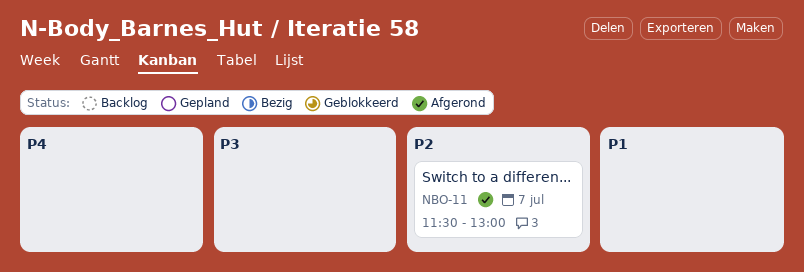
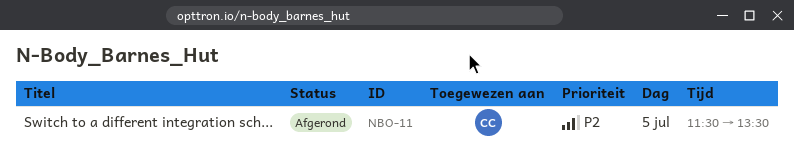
NBO-11, day: Jul 7 -> Jul 5
NBO-11, ends: 13:00 -> 13:30

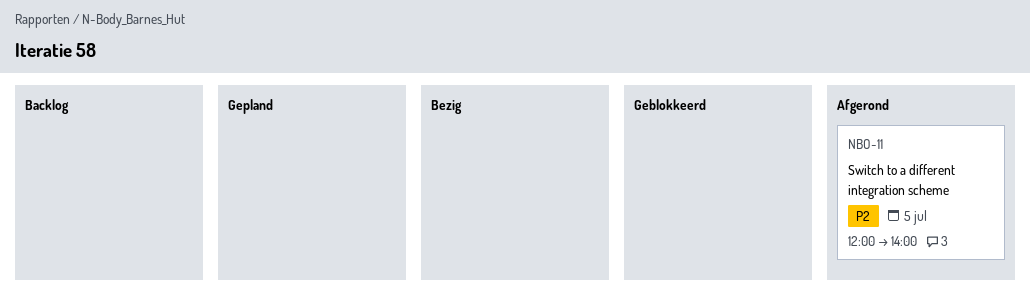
NBO-11, begins: 11:30 -> 12:00
NBO-11, ends: 13:30 -> 14:00

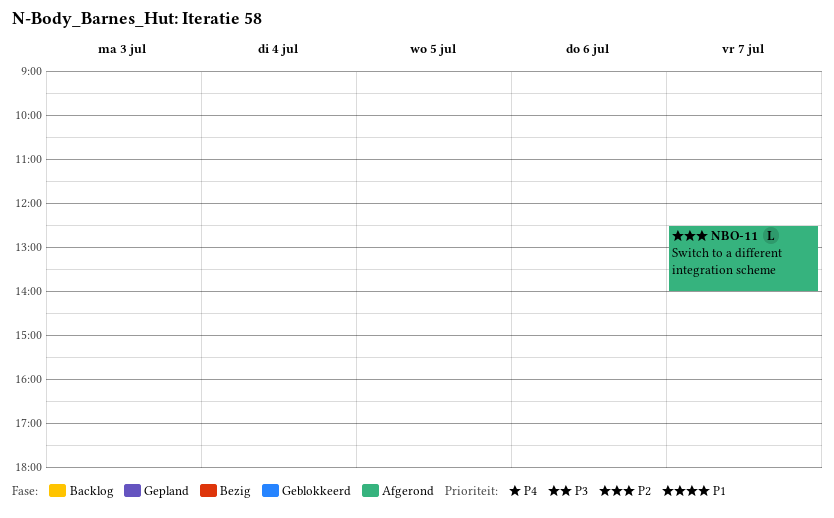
NBO-11, day: Jul 5 -> Jul 7
NBO-11, begins: 12:00 -> 12:30

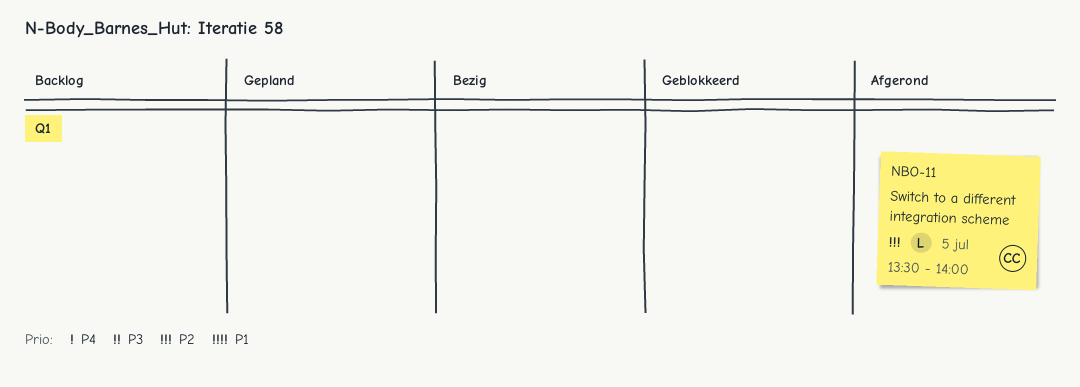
NBO-11, day: Jul 7 -> Jul 5
NBO-11, begins: 12:30 -> 13:30

